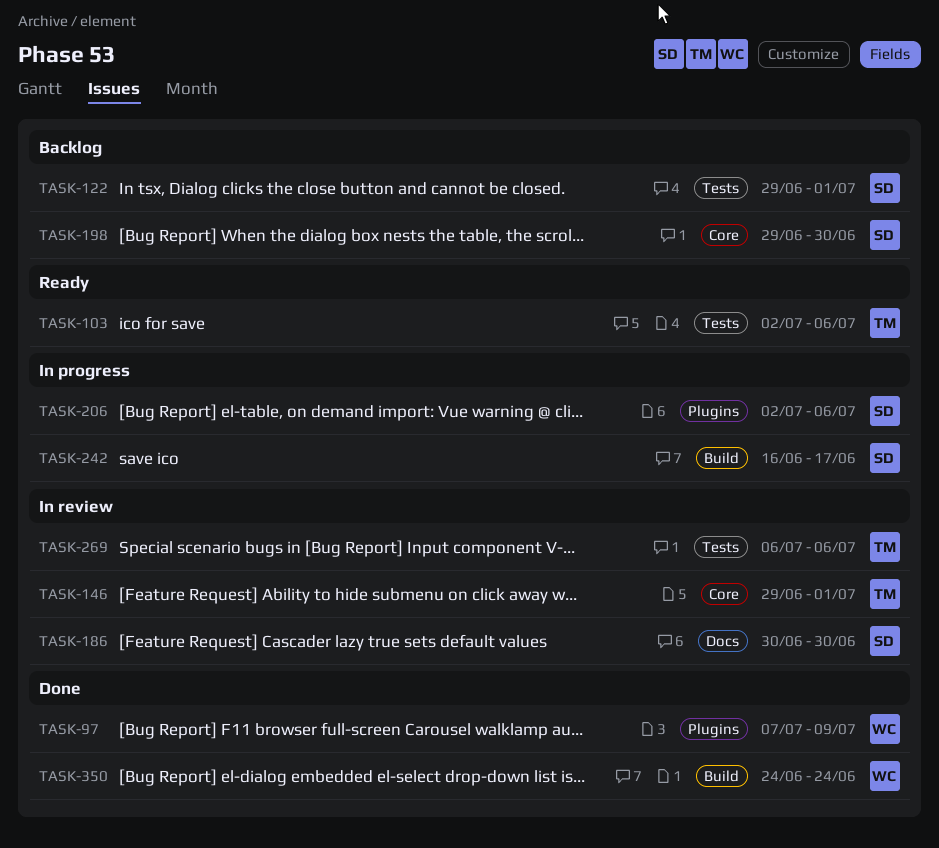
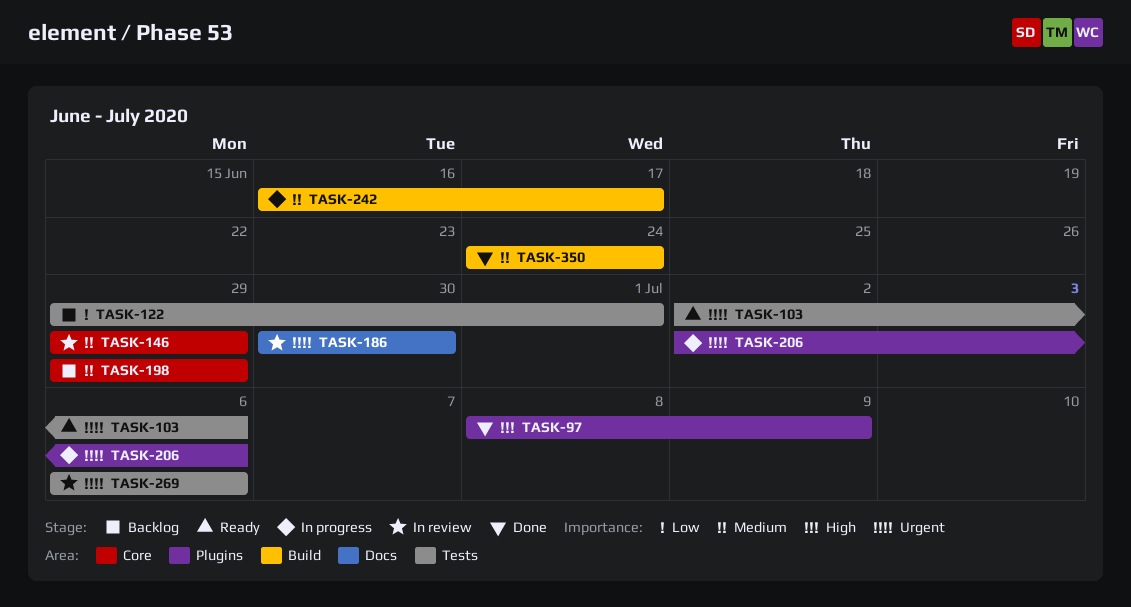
TASK-97, start: Jul 7 -> Jul 8
TASK-146, due: Jul 1 -> Jun 29
TASK-198, due: Jun 30 -> Jun 29

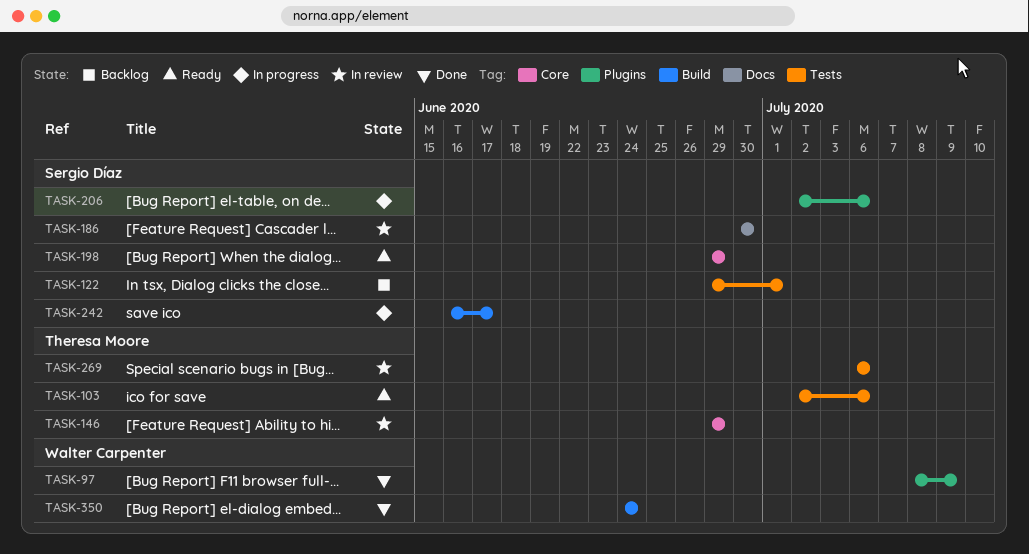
TASK-198, status: Backlog -> Ready

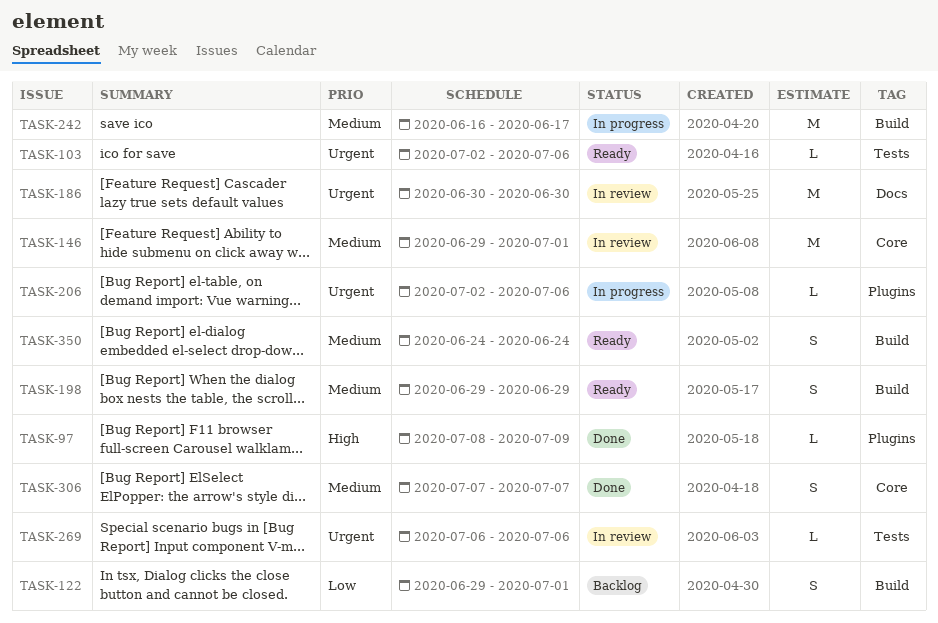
TASK-122, label: Tests -> Build
TASK-146, due: Jun 29 -> Jul 1
TASK-198, label: Core -> Build
TASK-306: none -> present
TASK-350, status: Done -> Ready

